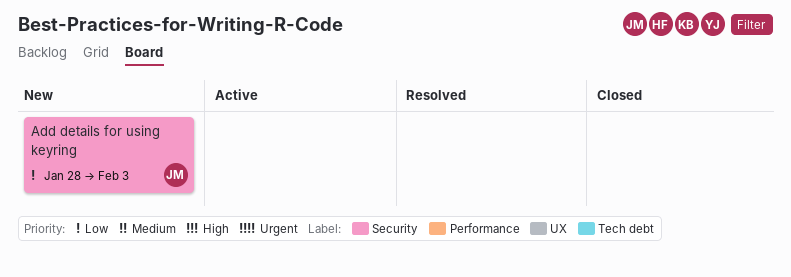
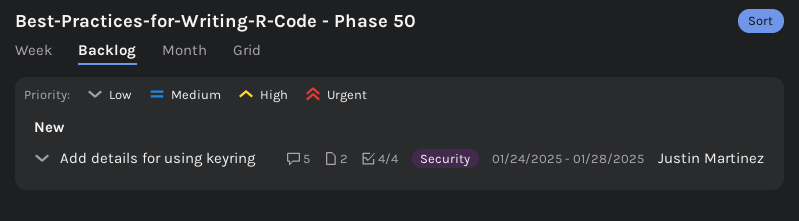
Add details for using keyring, start: Jan 28 -> Jan 24
Add details for using keyring, due: Feb 3 -> Jan 28

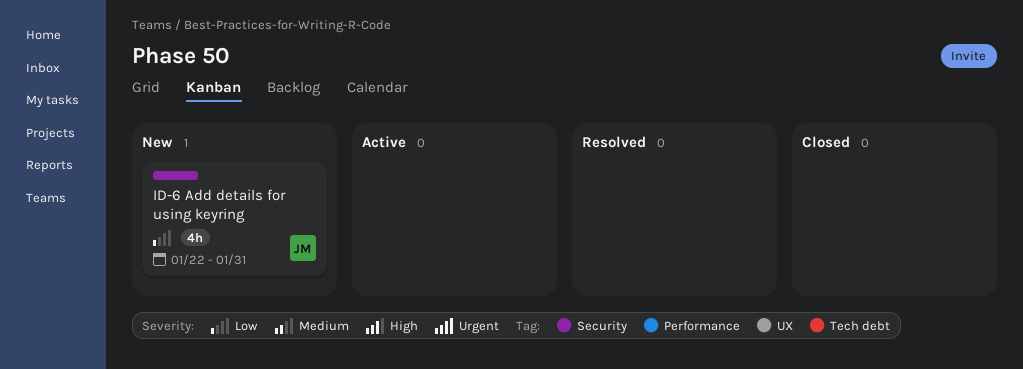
Add details for using keyring, start: Jan 24 -> Jan 22
Add details for using keyring, due: Jan 28 -> Jan 31

